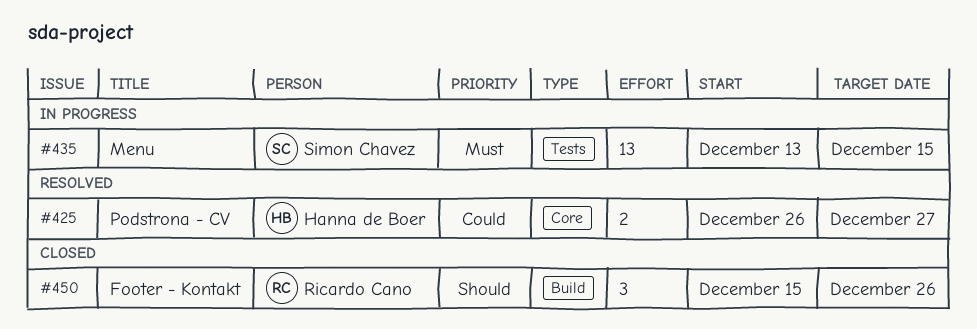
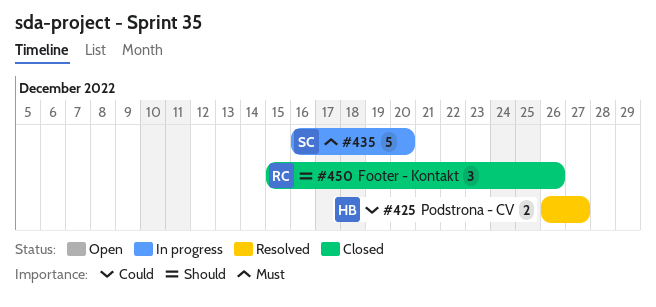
#435, estimate: 13 -> 5
#435, start: Dec 13 -> Dec 16
#435, due: Dec 15 -> Dec 20

